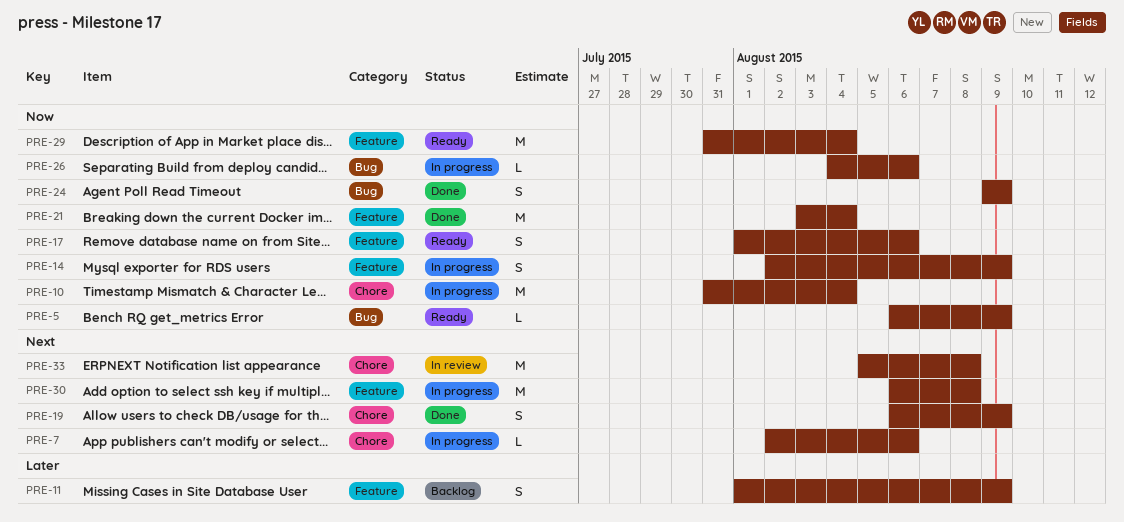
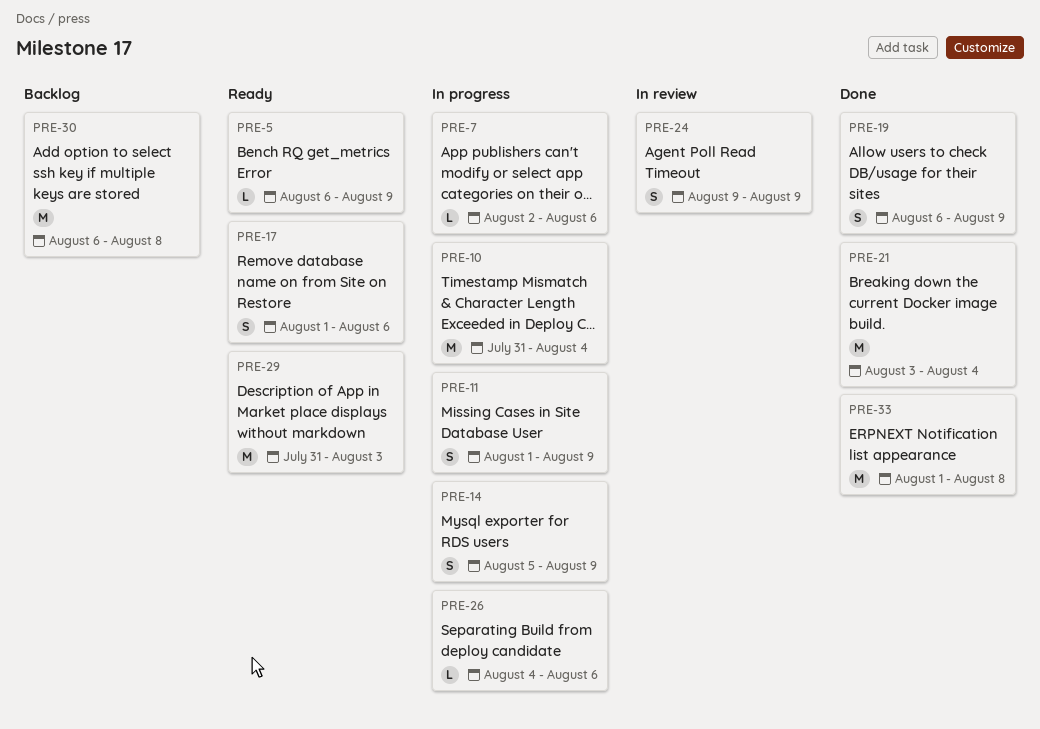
PRE-11, status: Backlog -> In progress
PRE-14, start: Aug 2 -> Aug 5
PRE-24, status: Done -> In review
PRE-29, due: Aug 4 -> Aug 3
PRE-30, status: In progress -> Backlog
PRE-33, status: In review -> Done
PRE-33, start: Aug 5 -> Aug 1

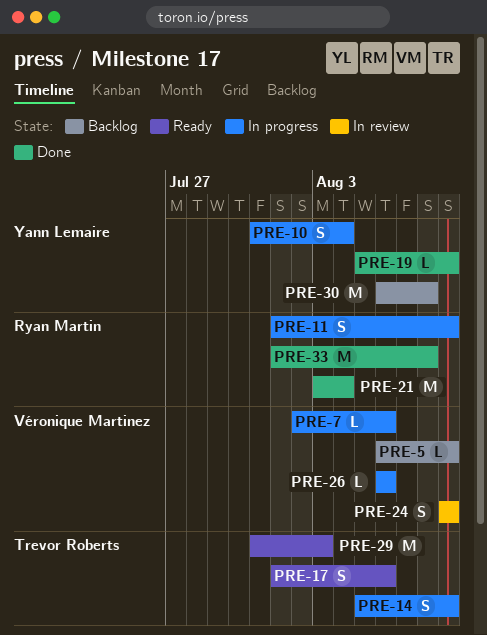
PRE-5, status: Ready -> Backlog
PRE-10, estimate: M -> S
PRE-19, estimate: S -> L
PRE-19, start: Aug 6 -> Aug 5
PRE-26, start: Aug 4 -> Aug 6

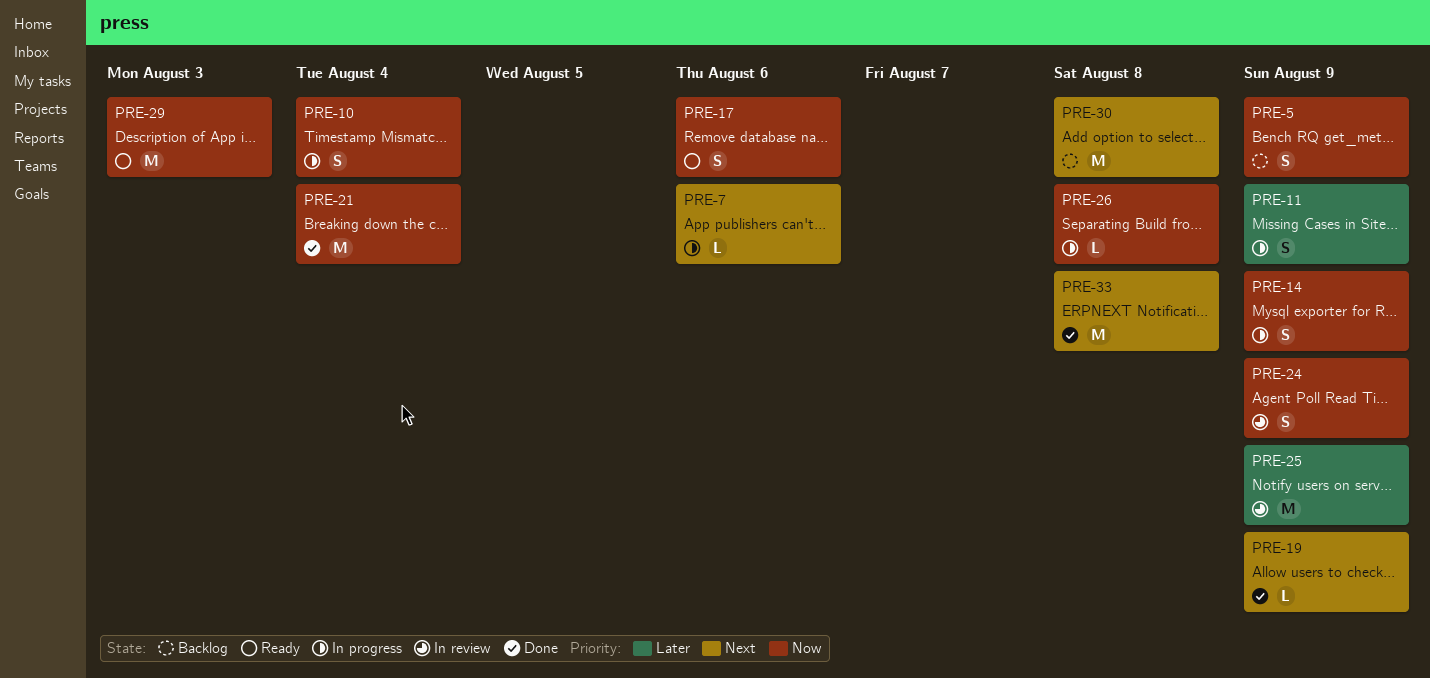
PRE-5, estimate: L -> S
PRE-25: none -> present
PRE-26, due: Aug 6 -> Aug 8

